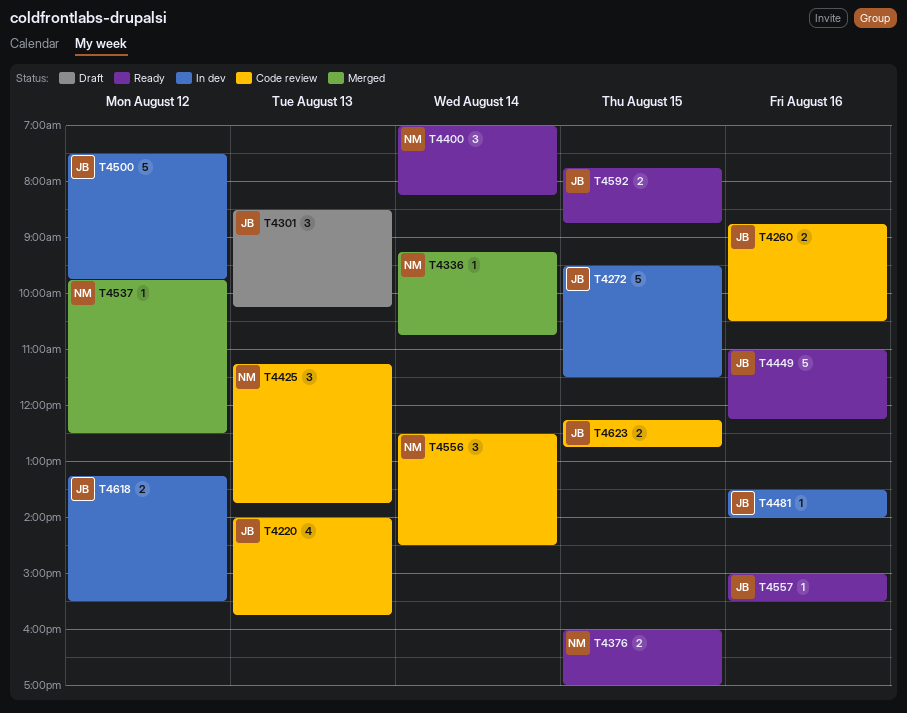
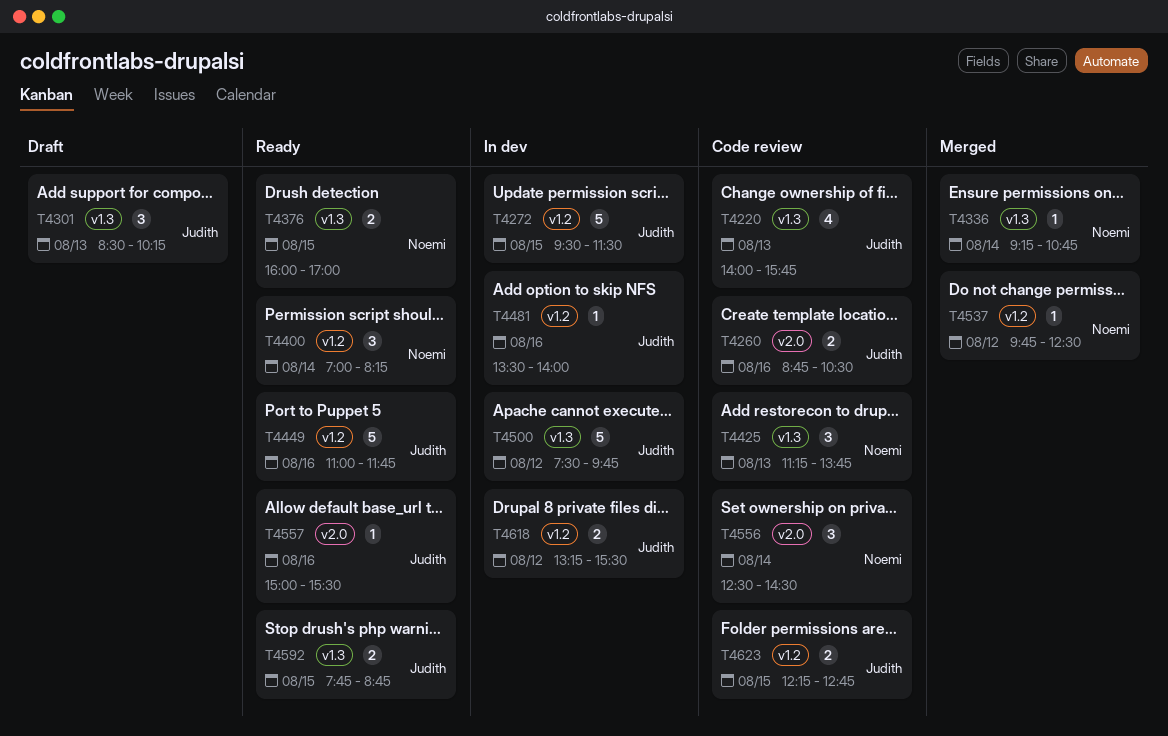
T4449, ends: 12:15 -> 11:45

